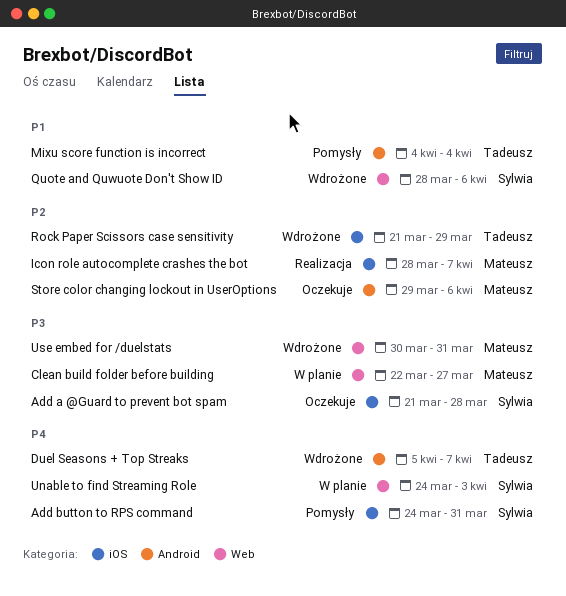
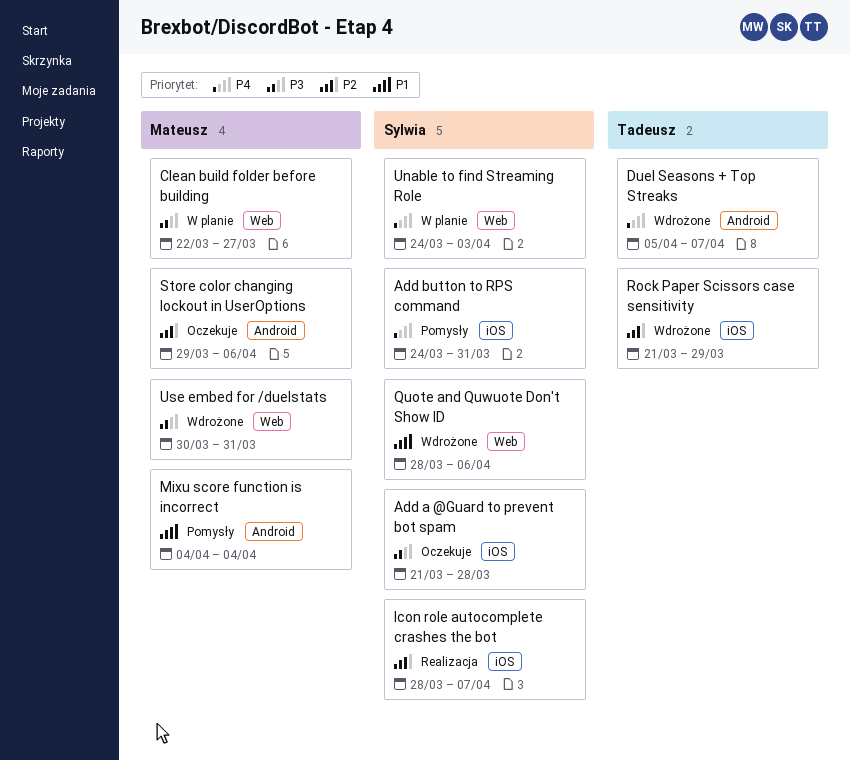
Icon role autocomplete crashes the bot, owner: Mateusz -> Sylwia
Mixu score function is incorrect, owner: Tadeusz -> Mateusz

